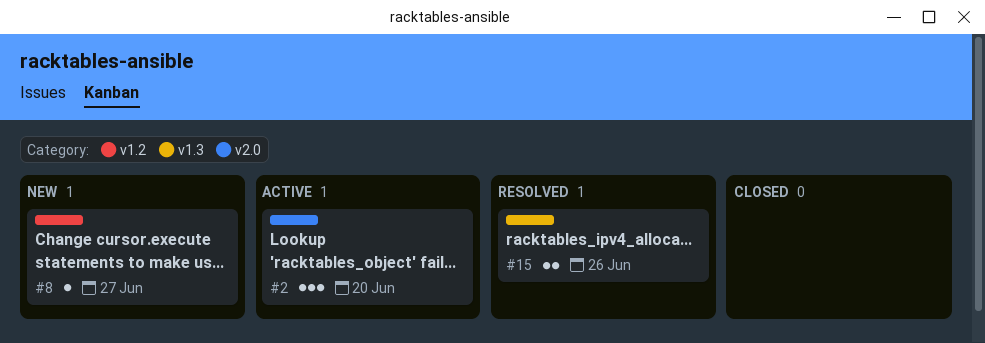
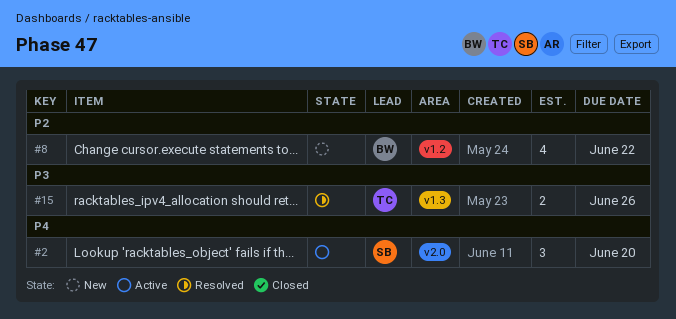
#8, estimate: 1 -> 4
#8, due: Jun 27 -> Jun 22

